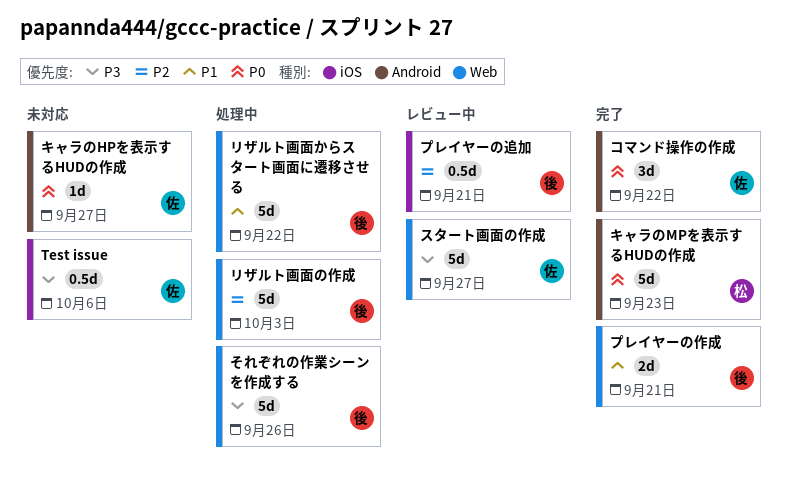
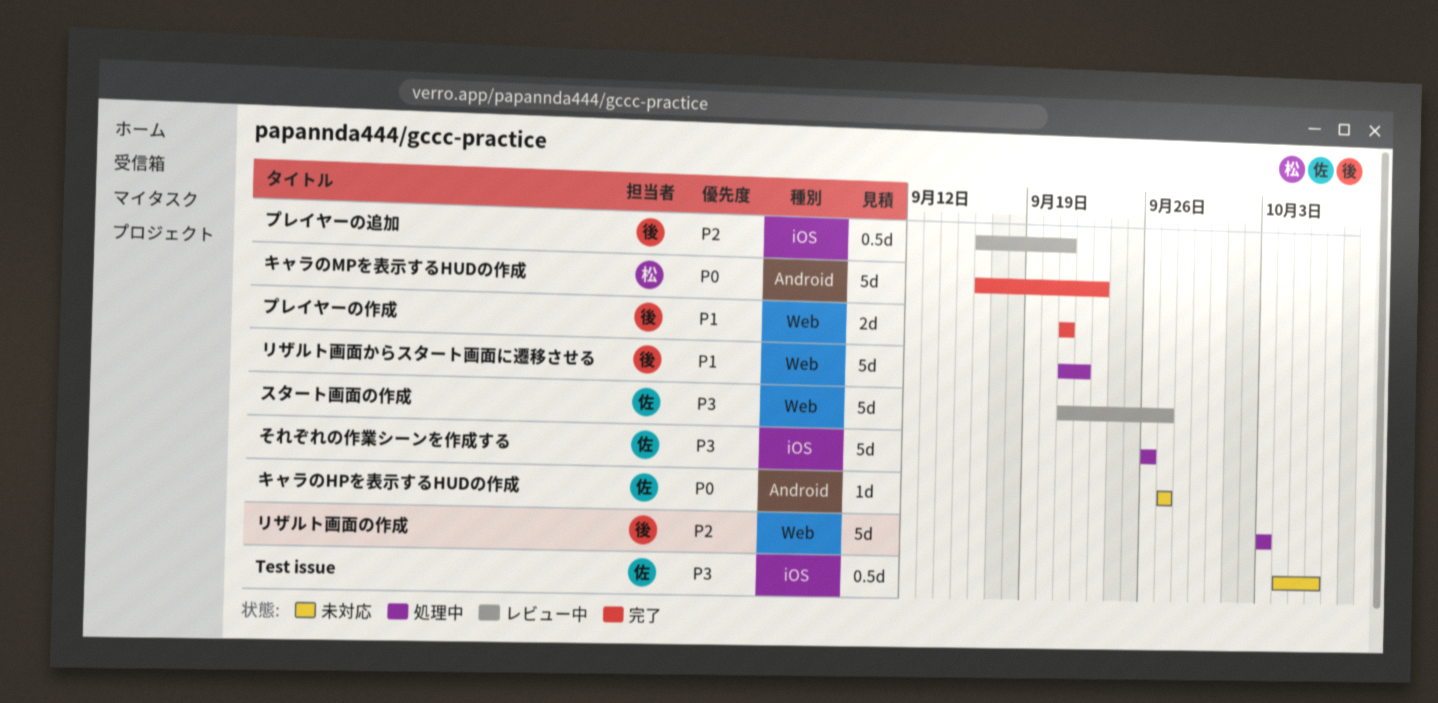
それぞれの作業シーンを作成する, owner: 後 -> 佐
それぞれの作業シーンを作成する, label: Web -> iOS
コマンド操作の作成: present -> none

